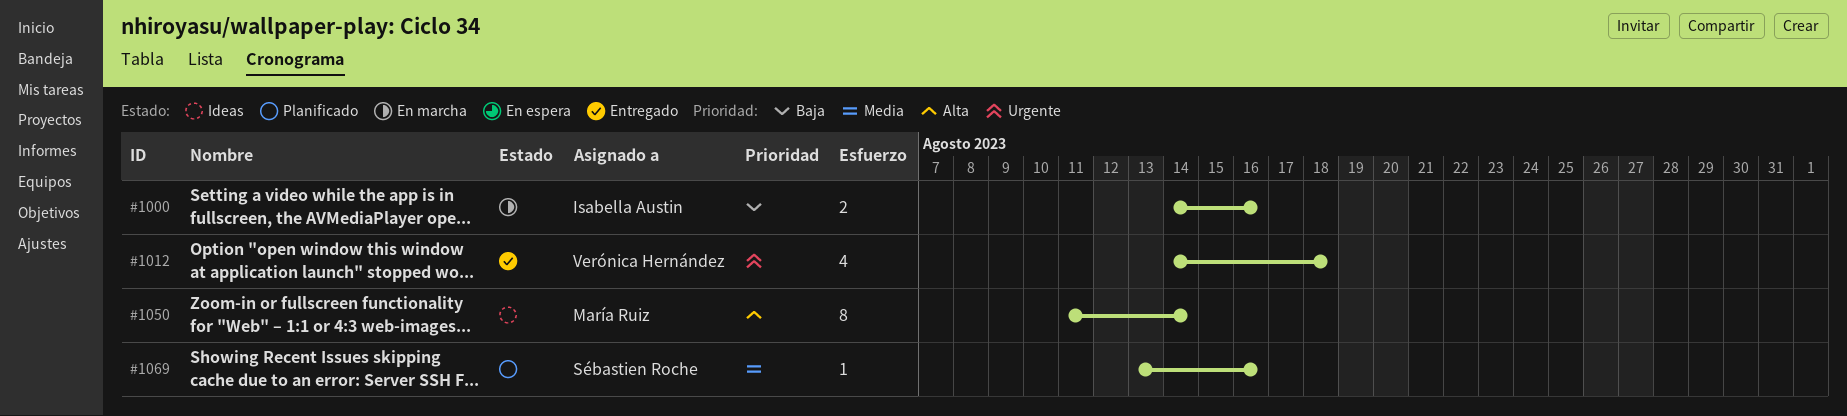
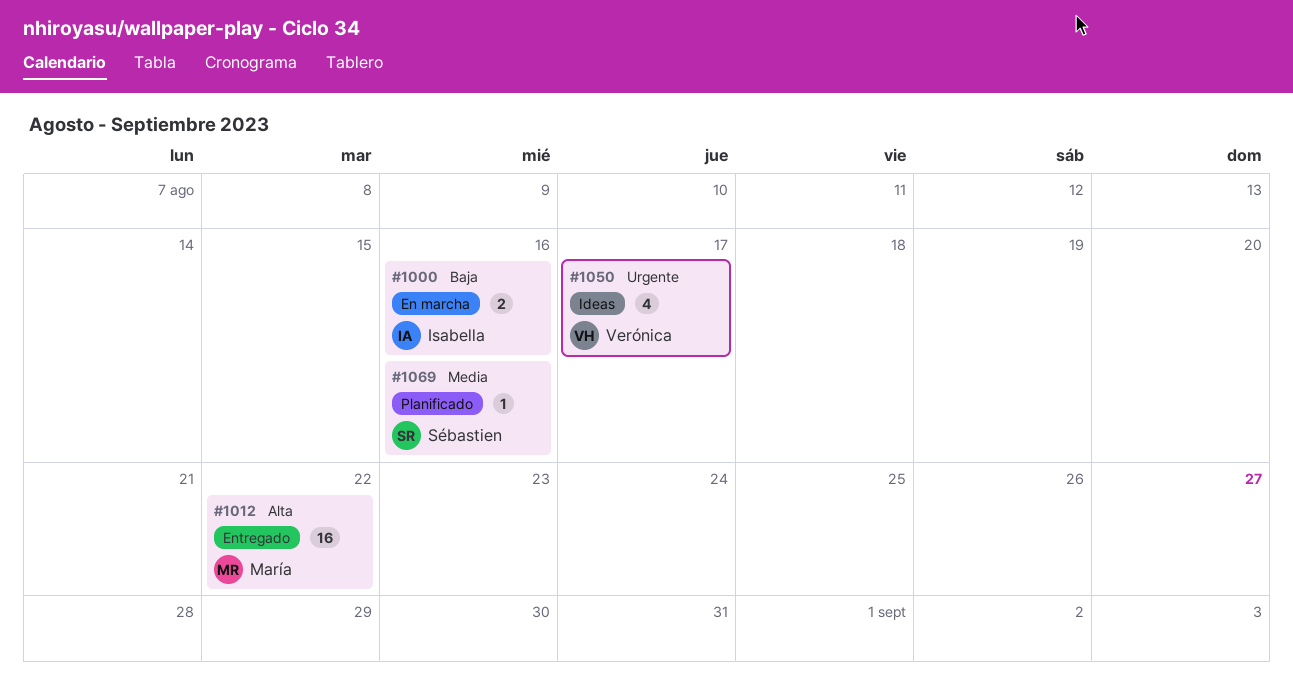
#1012, owner: Verónica Hernández -> María Ruiz
#1012, priority: Urgente -> Alta
#1012, estimate: 4 -> 16
#1012, due: Aug 18 -> Aug 22
#1050, owner: María Ruiz -> Verónica Hernández
#1050, priority: Alta -> Urgente
#1050, estimate: 8 -> 4
#1050, due: Aug 14 -> Aug 17

